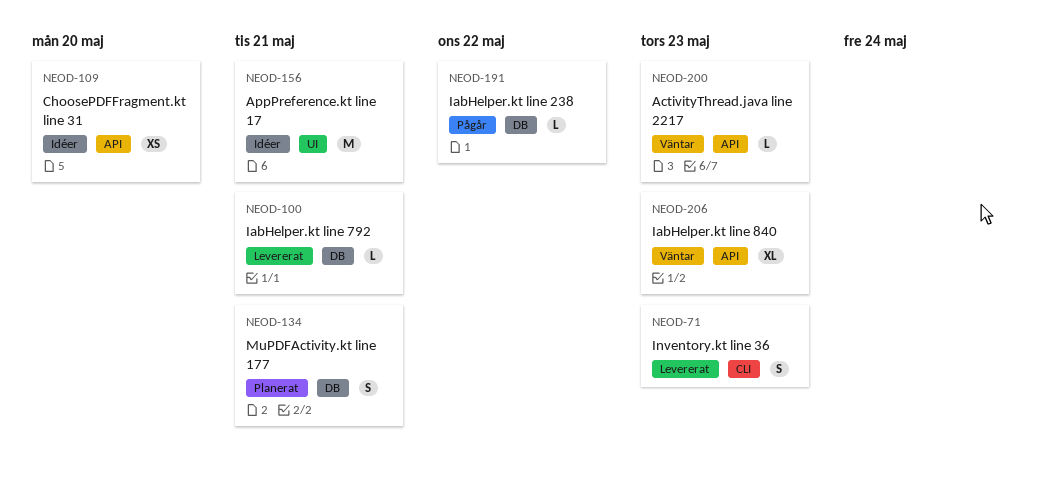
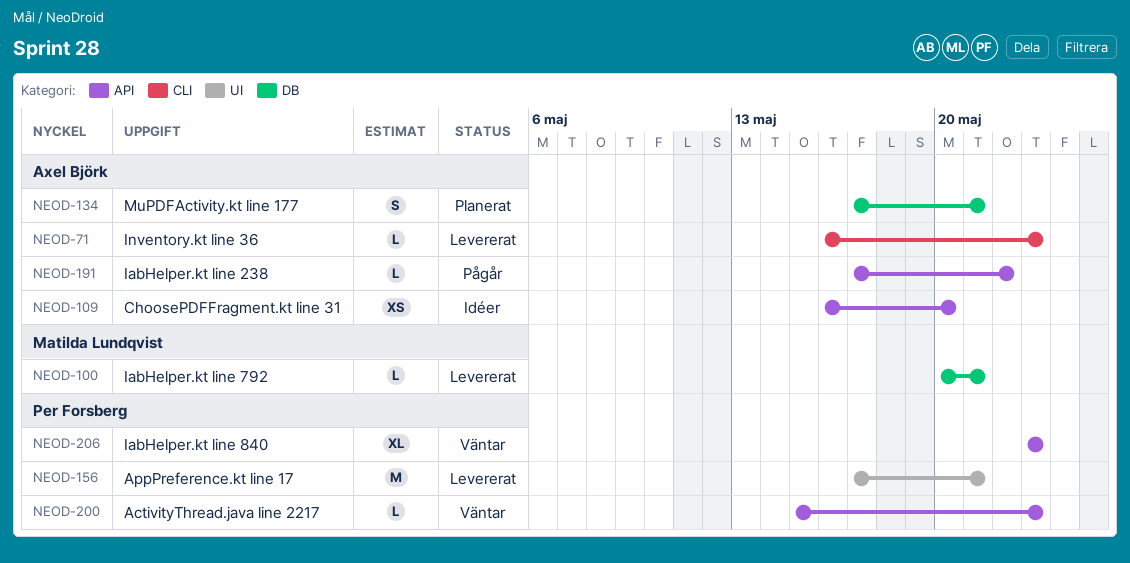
NEOD-71, estimate: S -> L
NEOD-156, status: Idéer -> Levererat
NEOD-191, label: DB -> API

